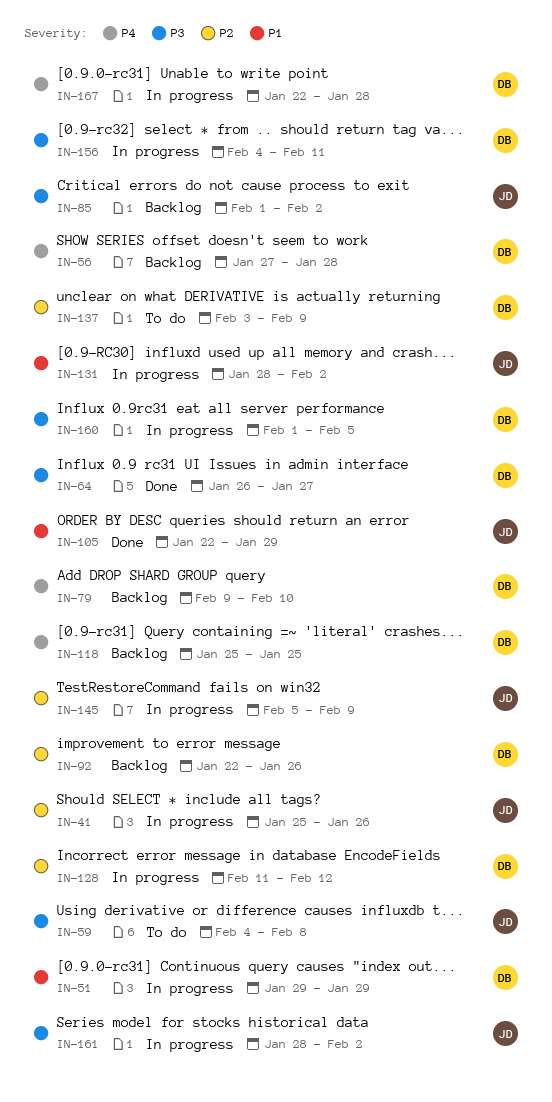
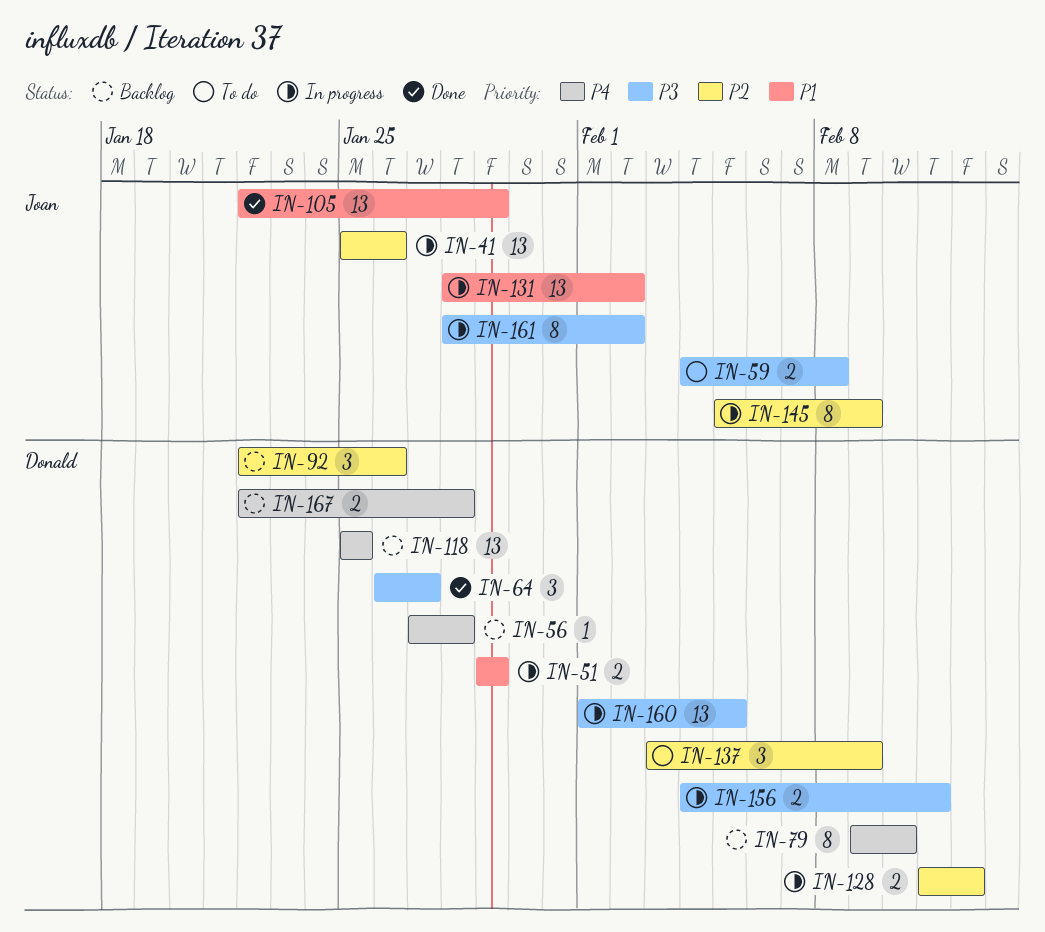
IN-85: present -> none
IN-167, status: In progress -> Backlog

